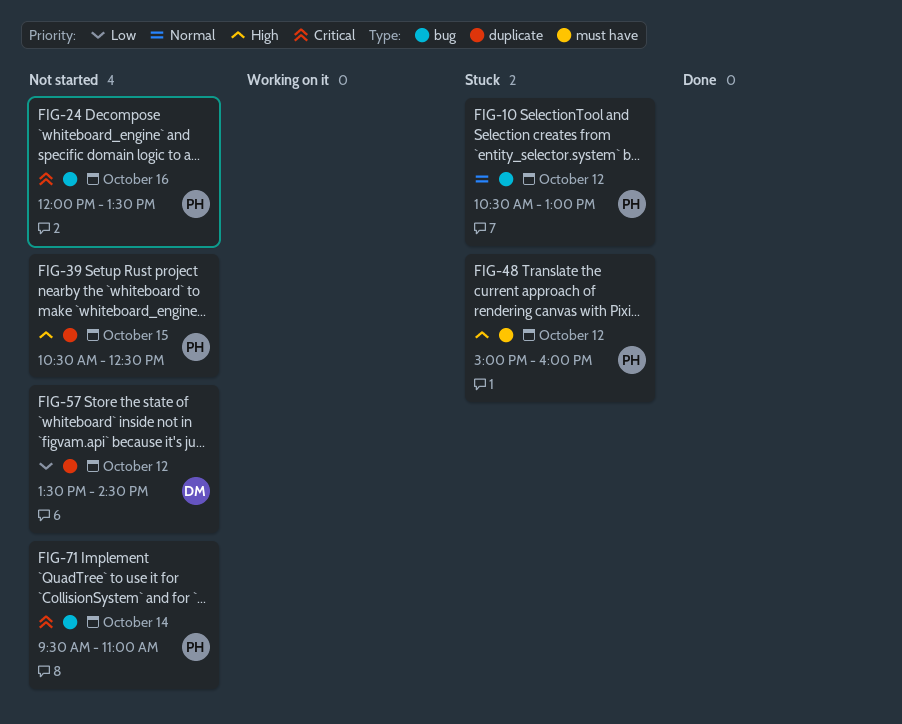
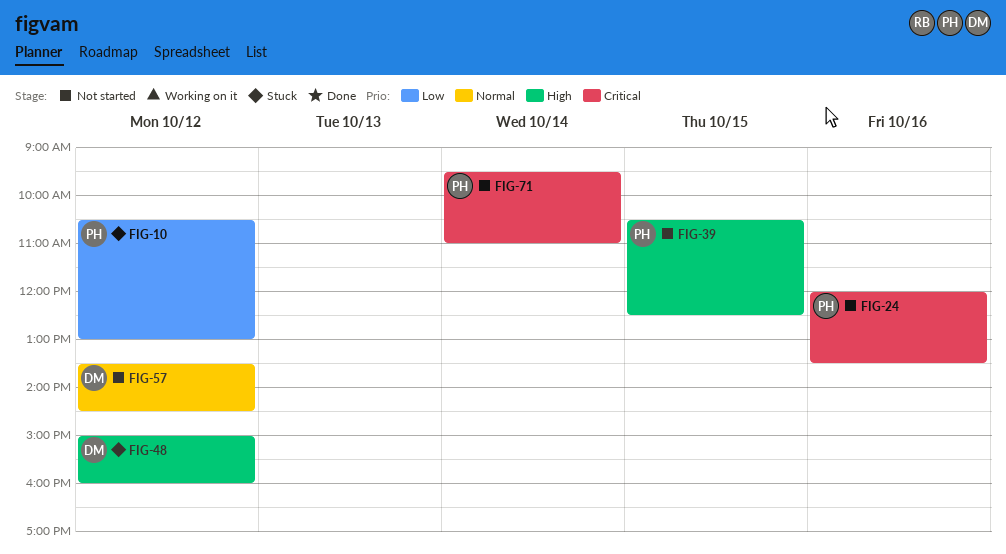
FIG-10, priority: Normal -> Low
FIG-48, owner: PH -> DM
FIG-57, priority: Low -> Normal

